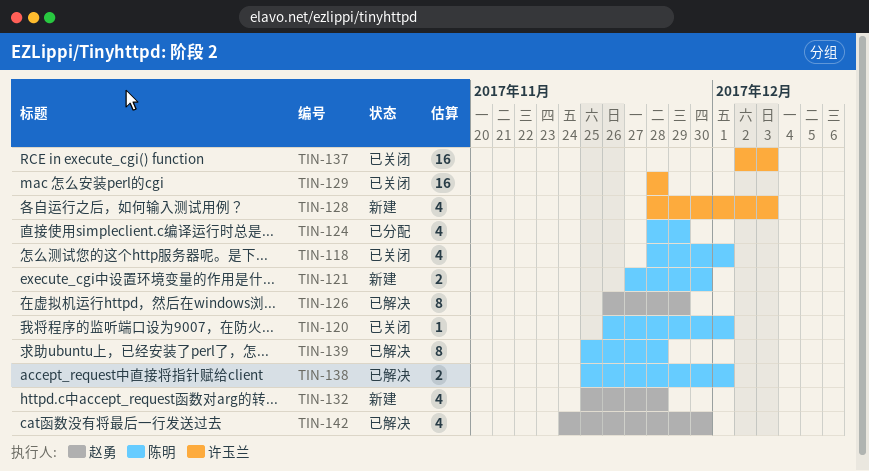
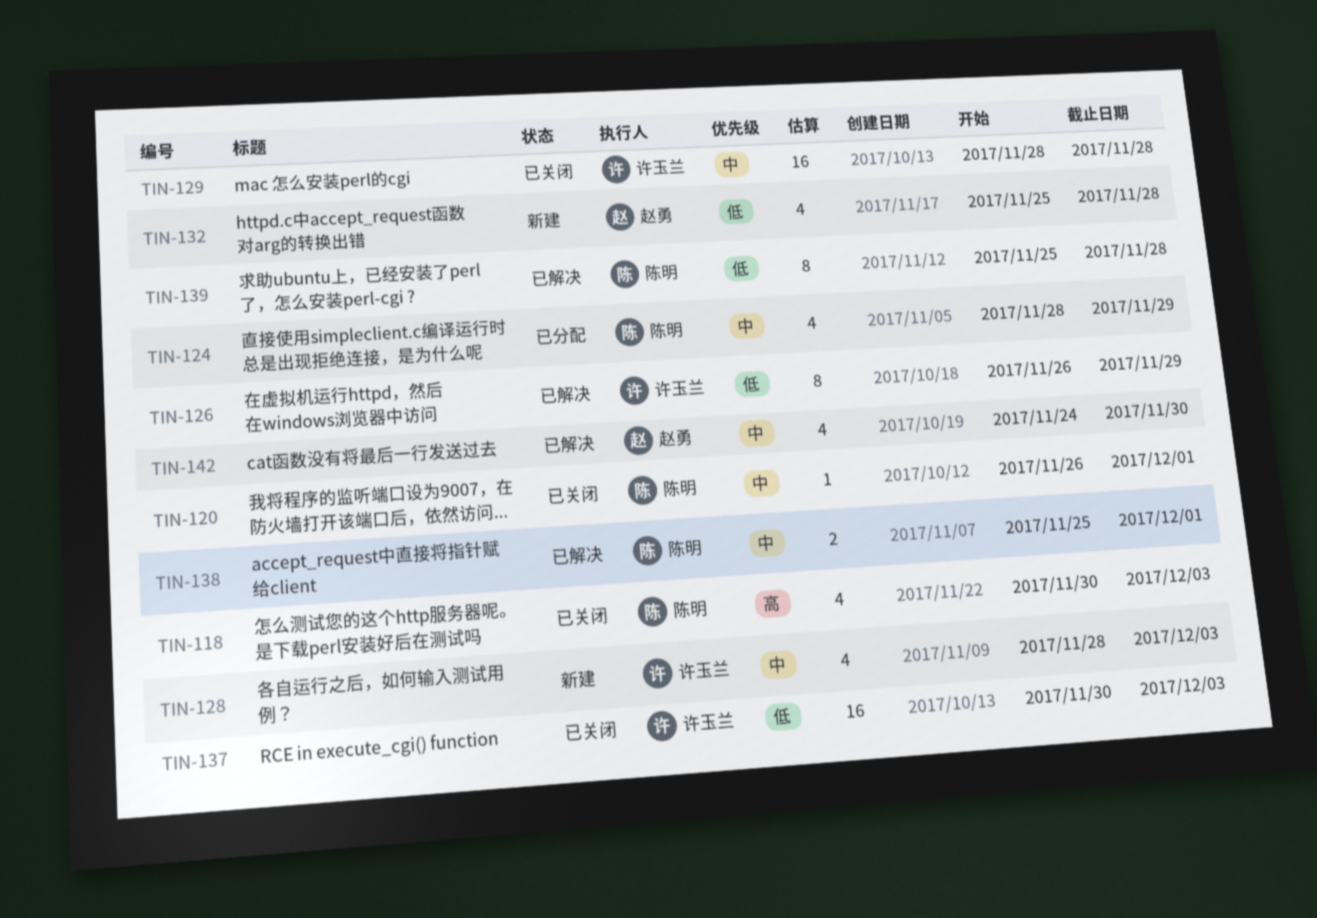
TIN-118, start: Nov 28 -> Nov 30
TIN-118, due: Dec 1 -> Dec 3
TIN-121: present -> none
TIN-126, owner: 赵勇 -> 许玉兰
TIN-137, start: Dec 2 -> Nov 30

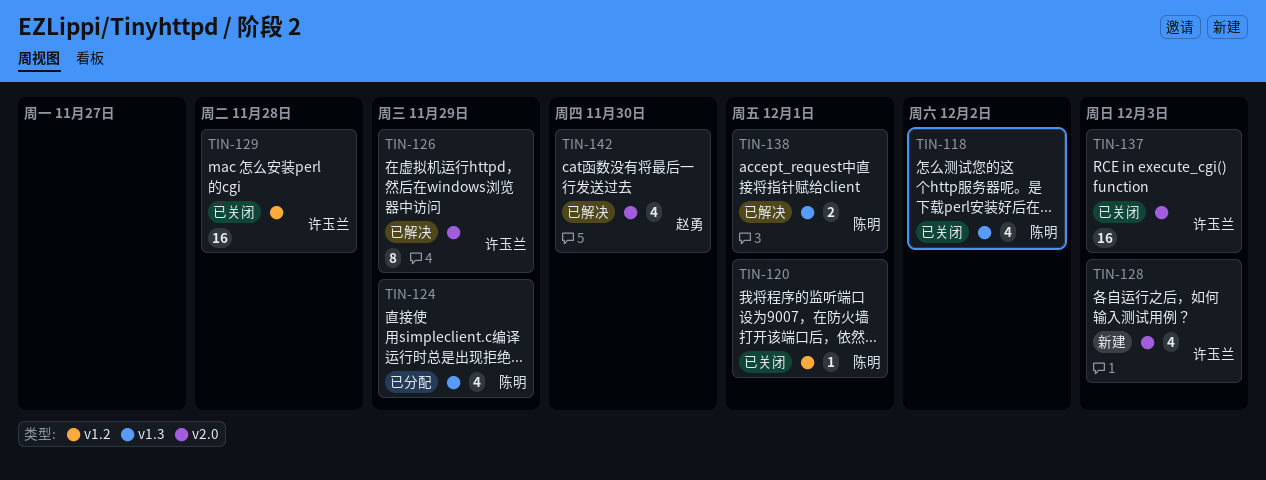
TIN-118, due: Dec 3 -> Dec 2
TIN-132: present -> none
TIN-139: present -> none

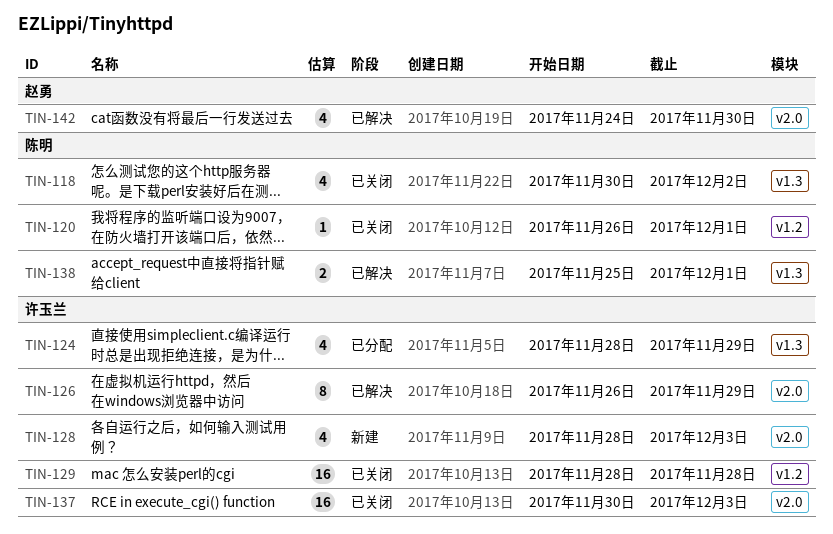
TIN-124, owner: 陈明 -> 许玉兰

